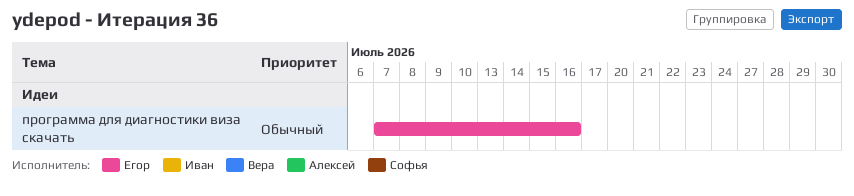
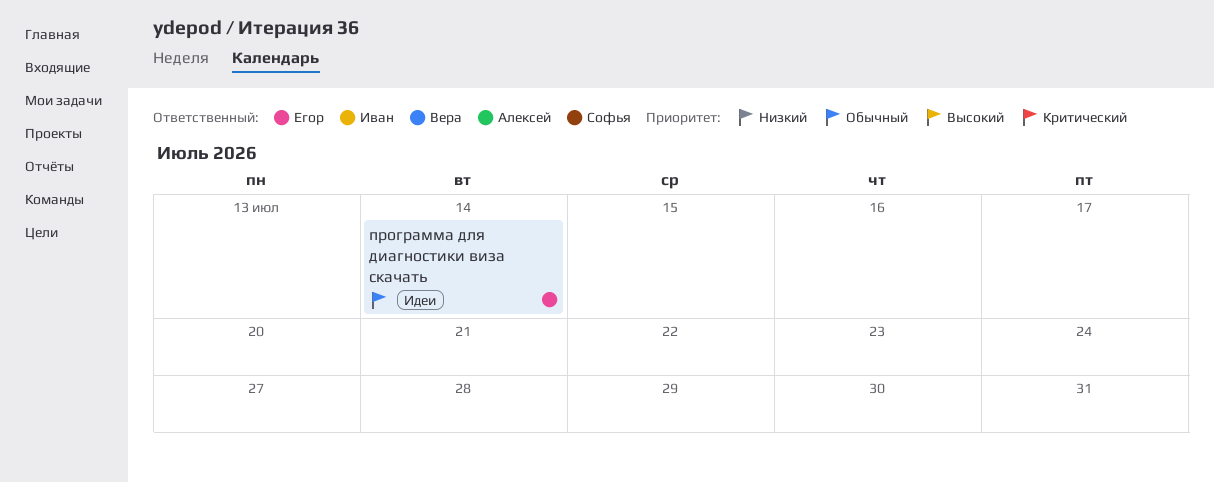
программа для диагностики виза скачать, due: Jul 16 -> Jul 14

